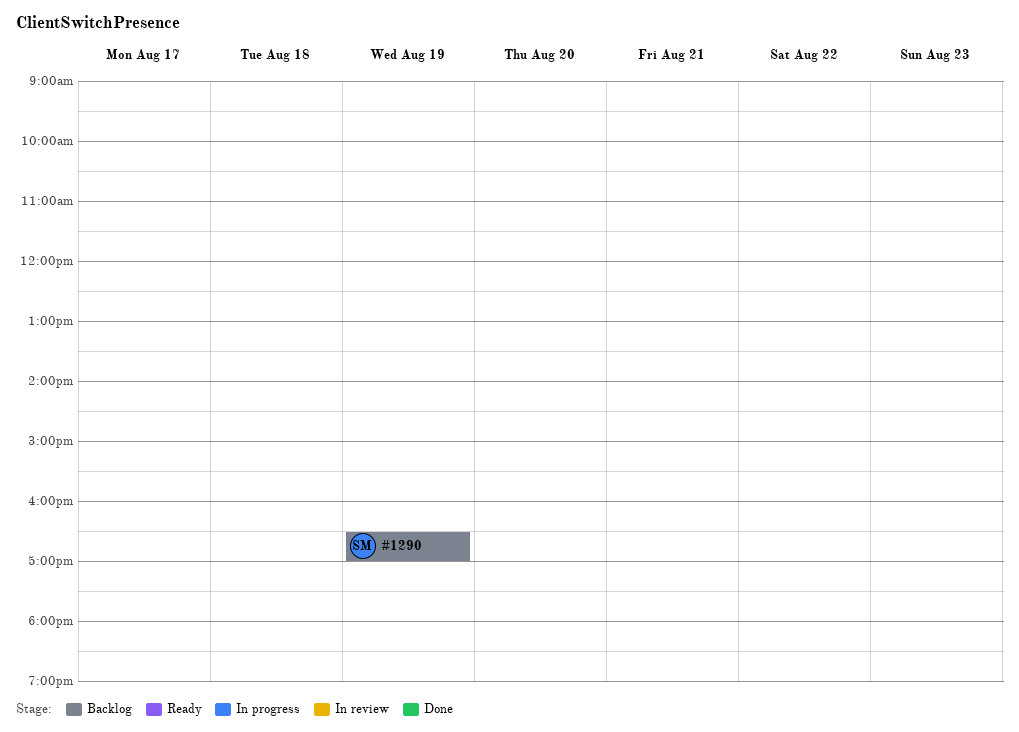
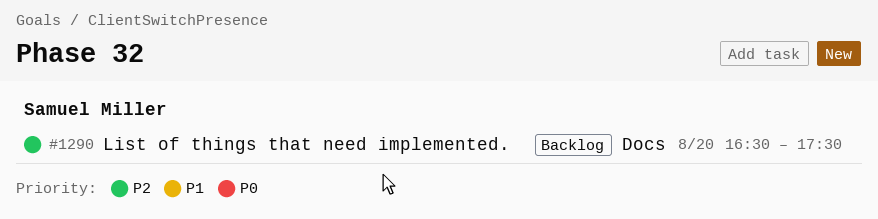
#1290, day: Aug 19 -> Aug 20
#1290, ends: 17:00 -> 17:30

